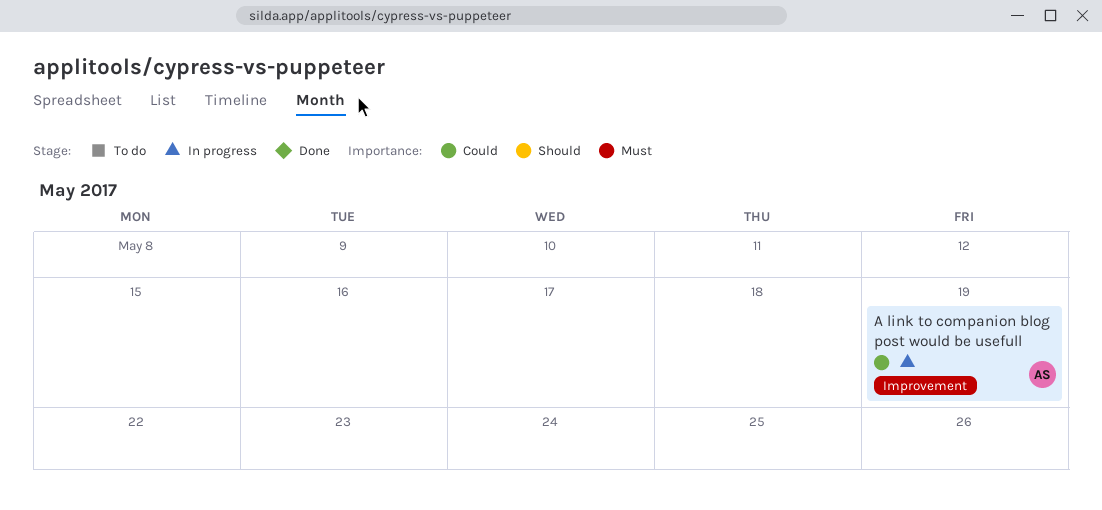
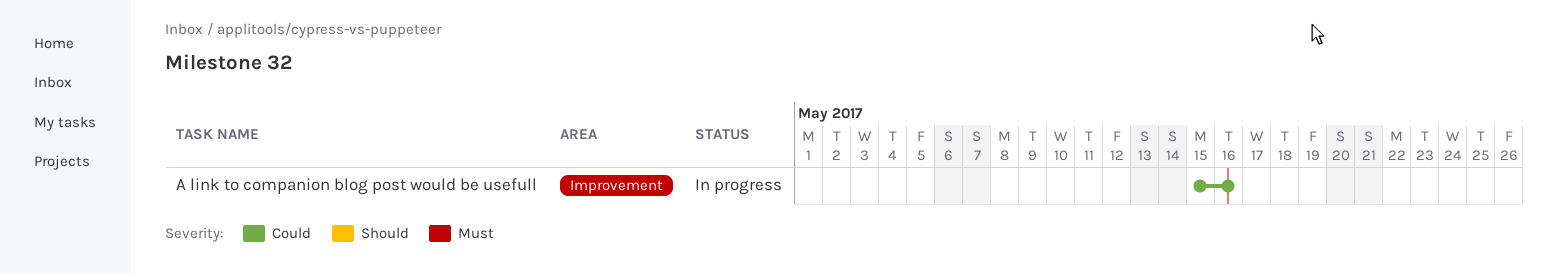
A link to companion blog post would be usefull, due: May 19 -> May 16

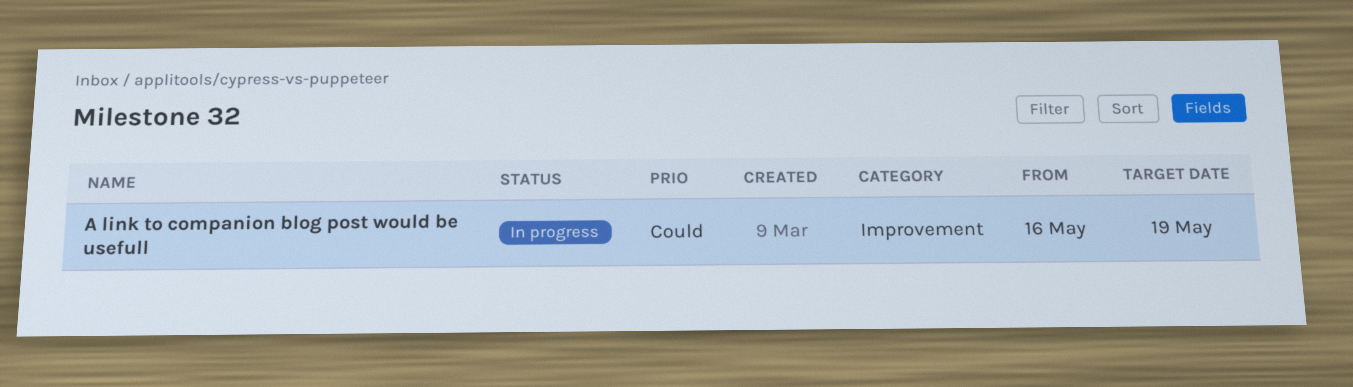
A link to companion blog post would be usefull, start: May 15 -> May 16
A link to companion blog post would be usefull, due: May 16 -> May 19

